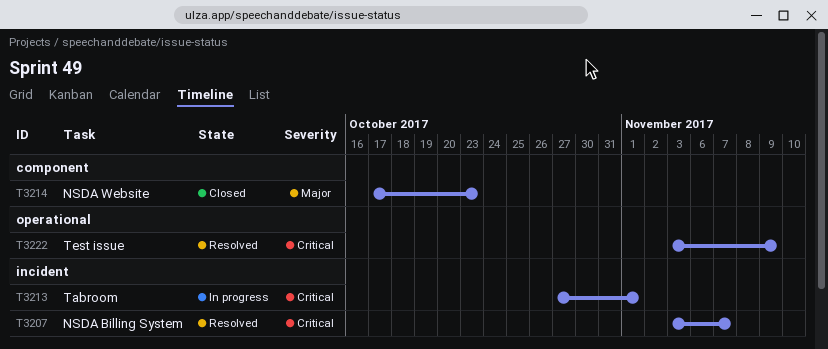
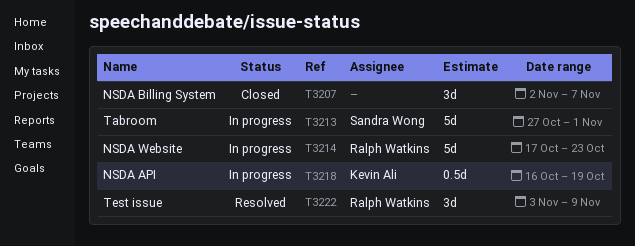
T3207, status: Resolved -> Closed
T3207, start: Nov 3 -> Nov 2
T3214, status: Closed -> In progress
T3218: none -> present

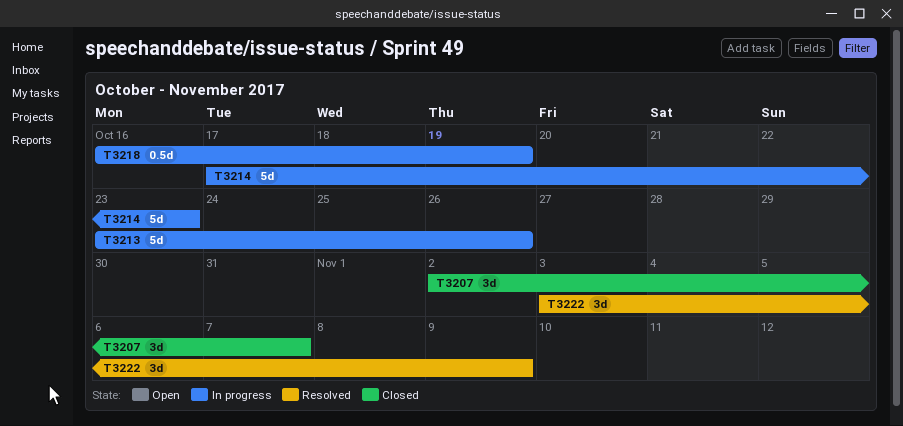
T3213, start: Oct 27 -> Oct 23
T3213, due: Nov 1 -> Oct 26

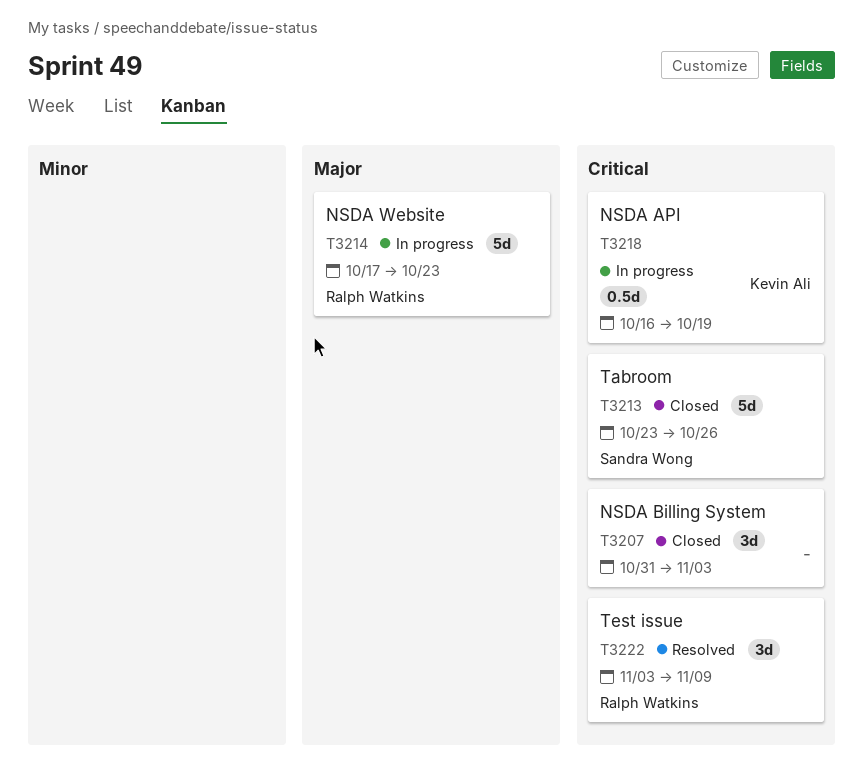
T3207, start: Nov 2 -> Oct 31
T3207, due: Nov 7 -> Nov 3
T3213, status: In progress -> Closed

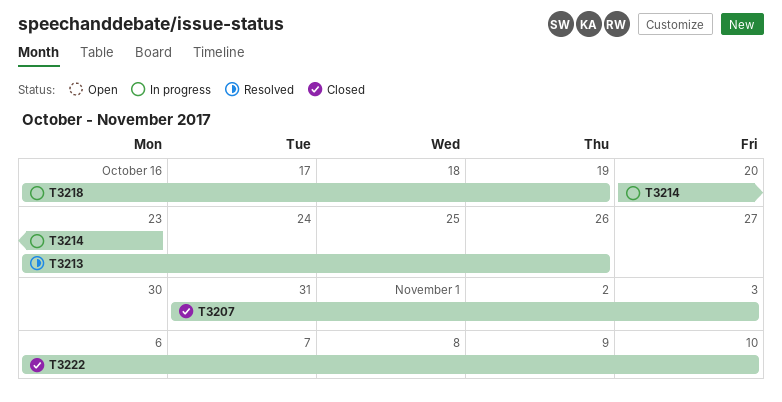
T3213, status: Closed -> Resolved
T3214, start: Oct 17 -> Oct 20
T3222, status: Resolved -> Closed
T3222, start: Nov 3 -> Nov 6
T3222, due: Nov 9 -> Nov 10

